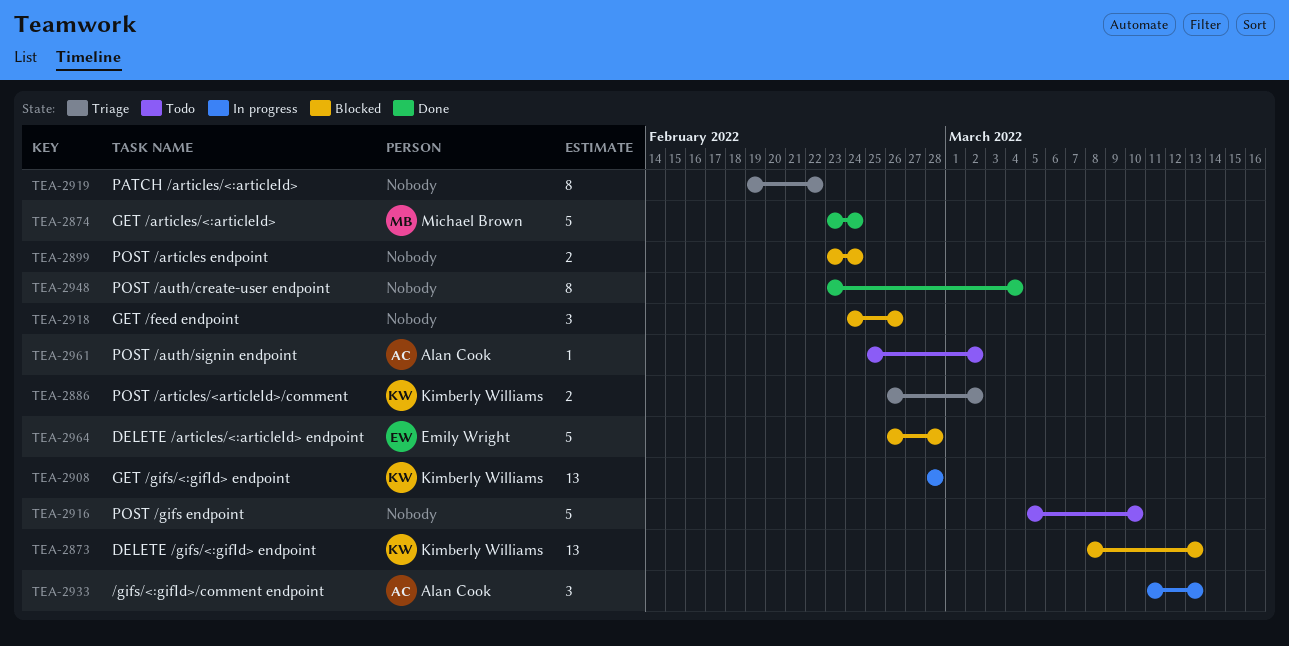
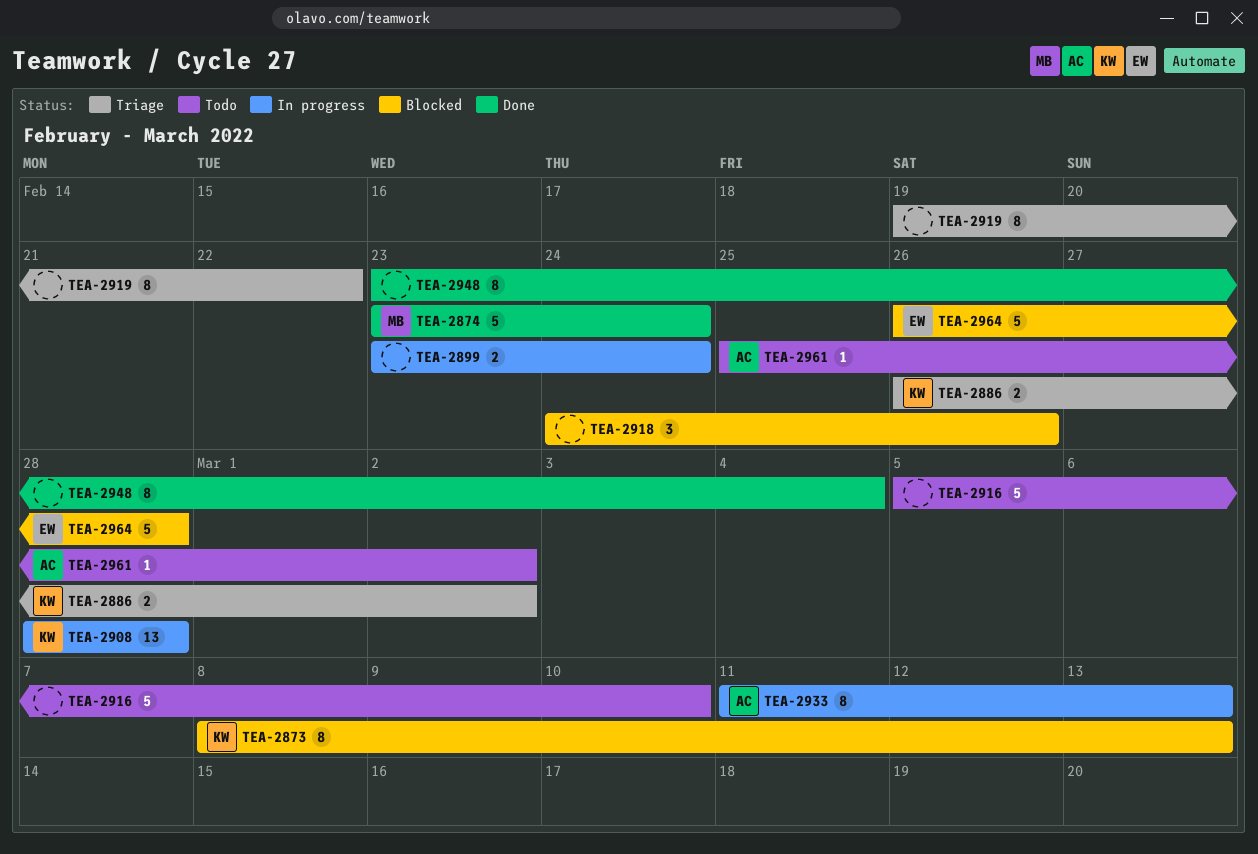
TEA-2873, estimate: 13 -> 8
TEA-2899, status: Blocked -> In progress
TEA-2933, estimate: 3 -> 8

